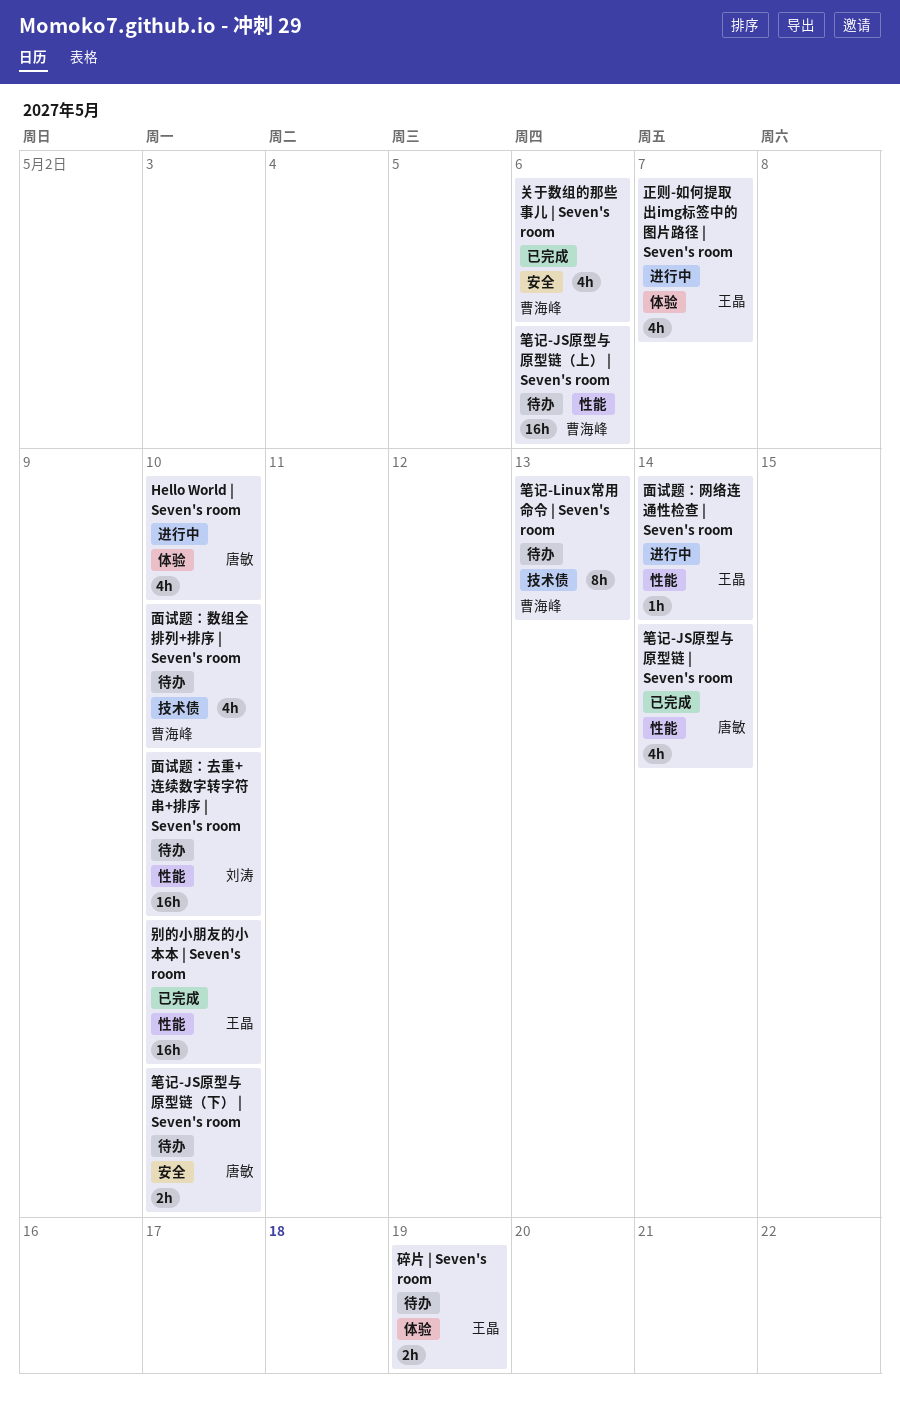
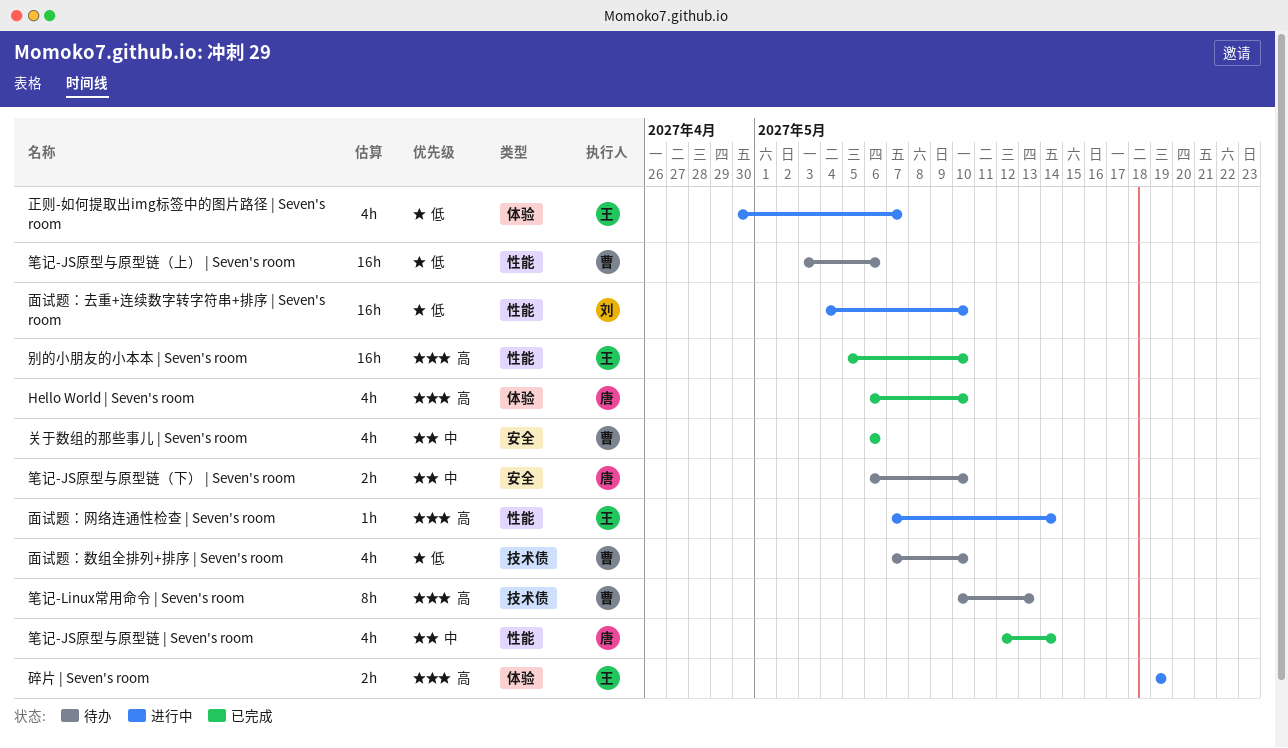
Hello World | Seven's room, status: 进行中 -> 已完成
碎片 | Seven's room, status: 待办 -> 进行中
面试题：去重+连续数字转字符串+排序 | Seven's room, status: 待办 -> 进行中

